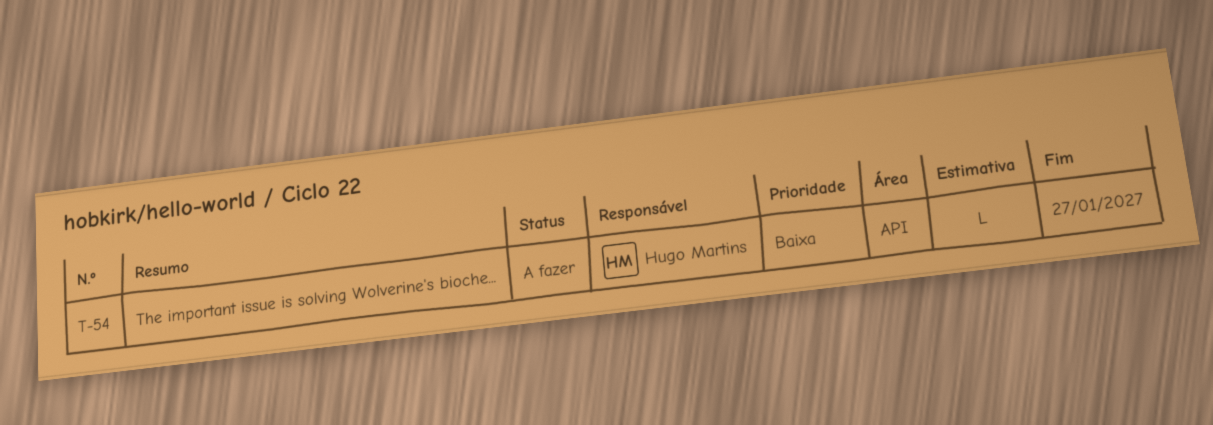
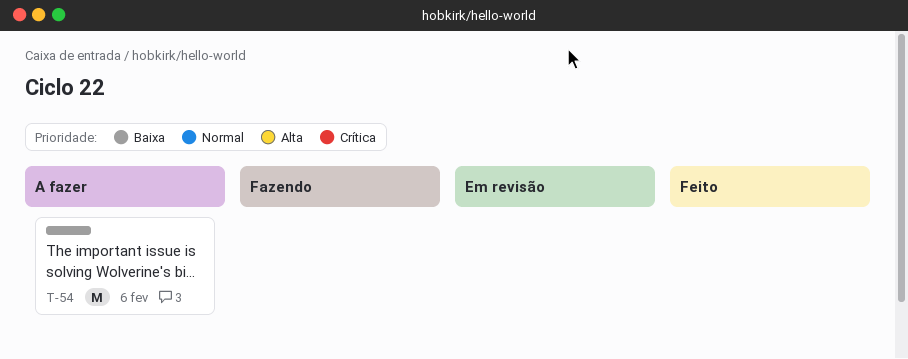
T-54, estimate: L -> M
T-54, due: Jan 27 -> Feb 6

